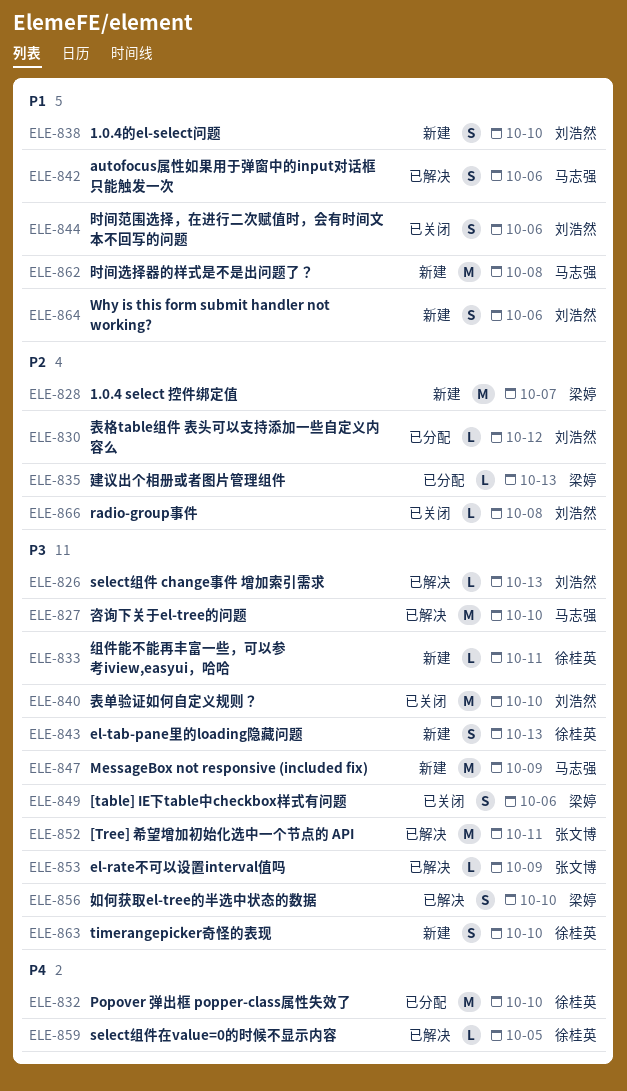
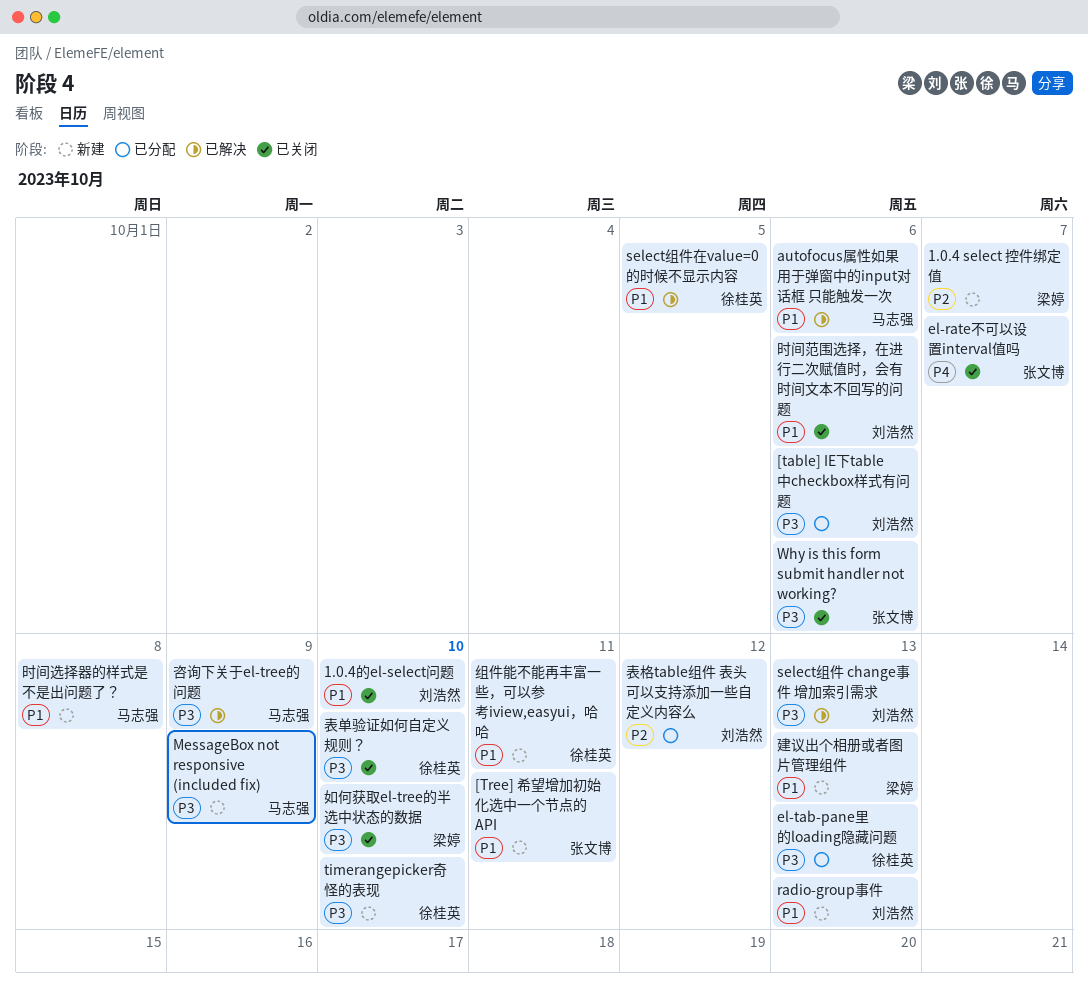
1.0.4的el-select问题, status: 新建 -> 已关闭
[table] IE下table中checkbox样式有问题, status: 已关闭 -> 已分配
[table] IE下table中checkbox样式有问题, owner: 梁婷 -> 刘浩然
[Tree] 希望增加初始化选中一个节点的 API, status: 已解决 -> 新建
[Tree] 希望增加初始化选中一个节点的 API, priority: P3 -> P1
el-rate不可以设置interval值吗, status: 已解决 -> 已关闭
el-rate不可以设置interval值吗, priority: P3 -> P4
el-rate不可以设置interval值吗, due: Oct 9 -> Oct 7
el-tab-pane里的loading隐藏问题, status: 新建 -> 已分配
Popover 弹出框 popper-class属性失效了: present -> none
radio-group事件, status: 已关闭 -> 新建
radio-group事件, priority: P2 -> P1
radio-group事件, due: Oct 8 -> Oct 13
select组件在value=0的时候不显示内容, priority: P4 -> P1
Why is this form submit handler not working?, status: 新建 -> 已关闭
Why is this form submit handler not working?, owner: 刘浩然 -> 张文博
Why is this form submit handler not working?, priority: P1 -> P3
咨询下关于el-tree的问题, due: Oct 10 -> Oct 9
如何获取el-tree的半选中状态的数据, status: 已解决 -> 已关闭
建议出个相册或者图片管理组件, status: 已分配 -> 新建
建议出个相册或者图片管理组件, priority: P2 -> P1
组件能不能再丰富一些，可以参考iview,easyui，哈哈, priority: P3 -> P1
表单验证如何自定义规则？, owner: 刘浩然 -> 徐桂英

